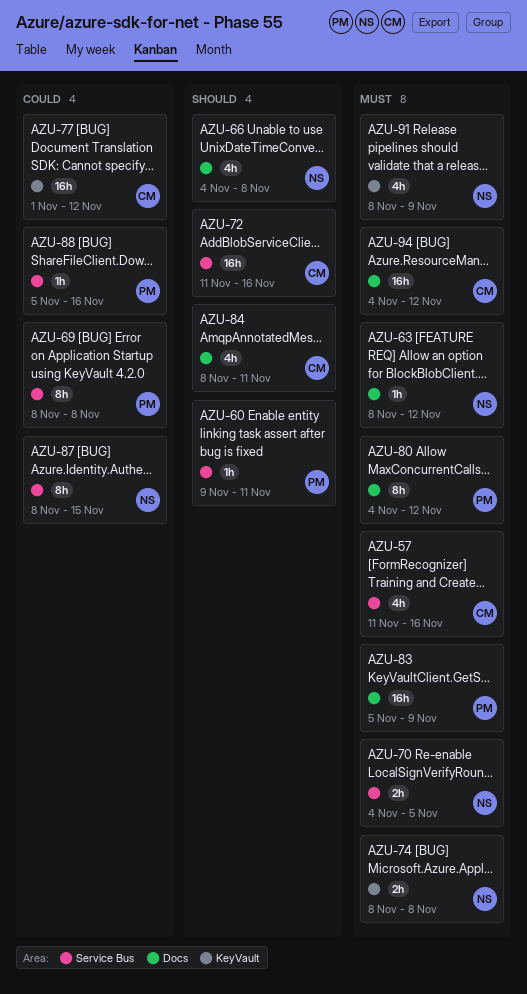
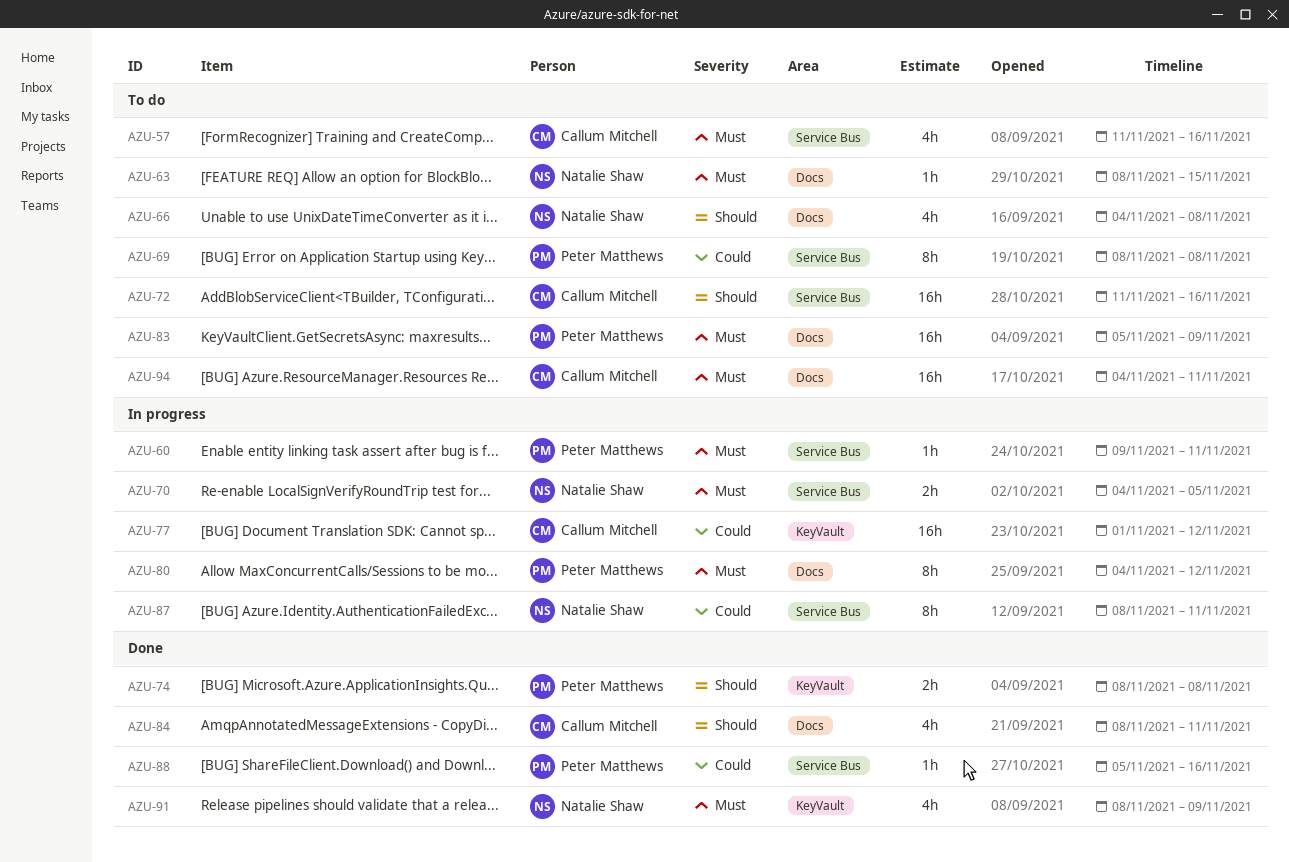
AZU-60, priority: Should -> Must
AZU-63, due: Nov 12 -> Nov 15
AZU-74, owner: Natalie Shaw -> Peter Matthews
AZU-74, priority: Must -> Should
AZU-87, due: Nov 15 -> Nov 11
AZU-94, due: Nov 12 -> Nov 11

